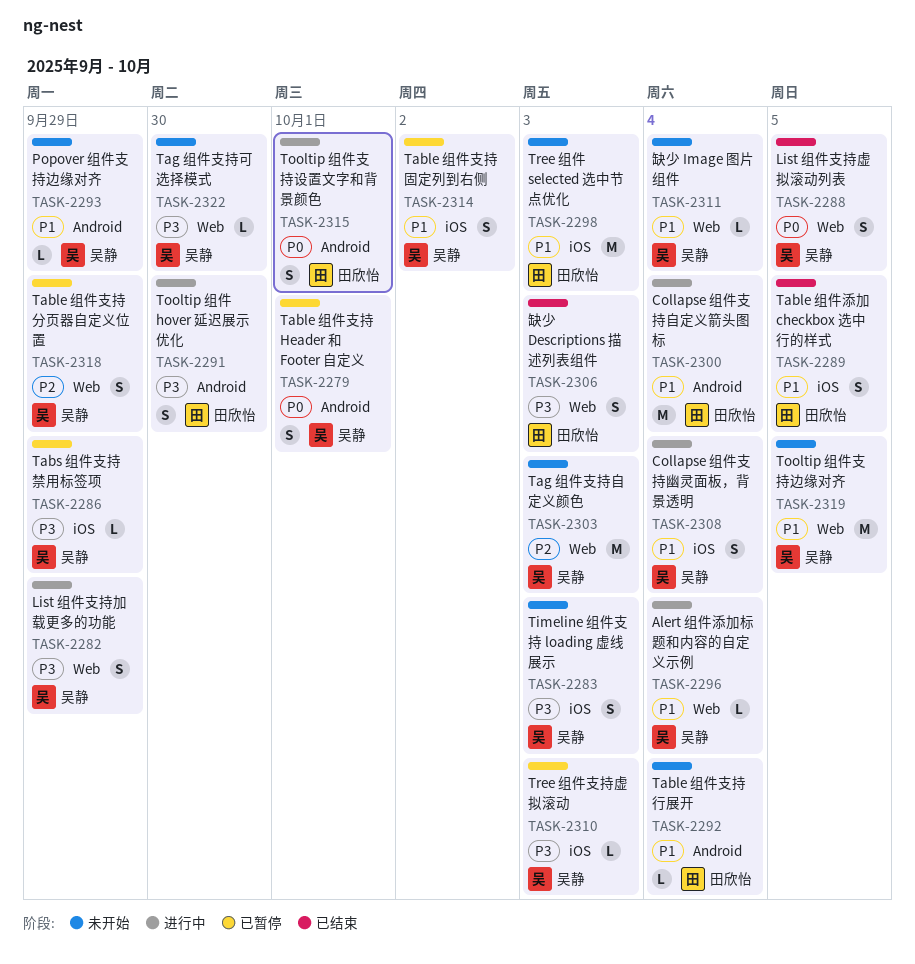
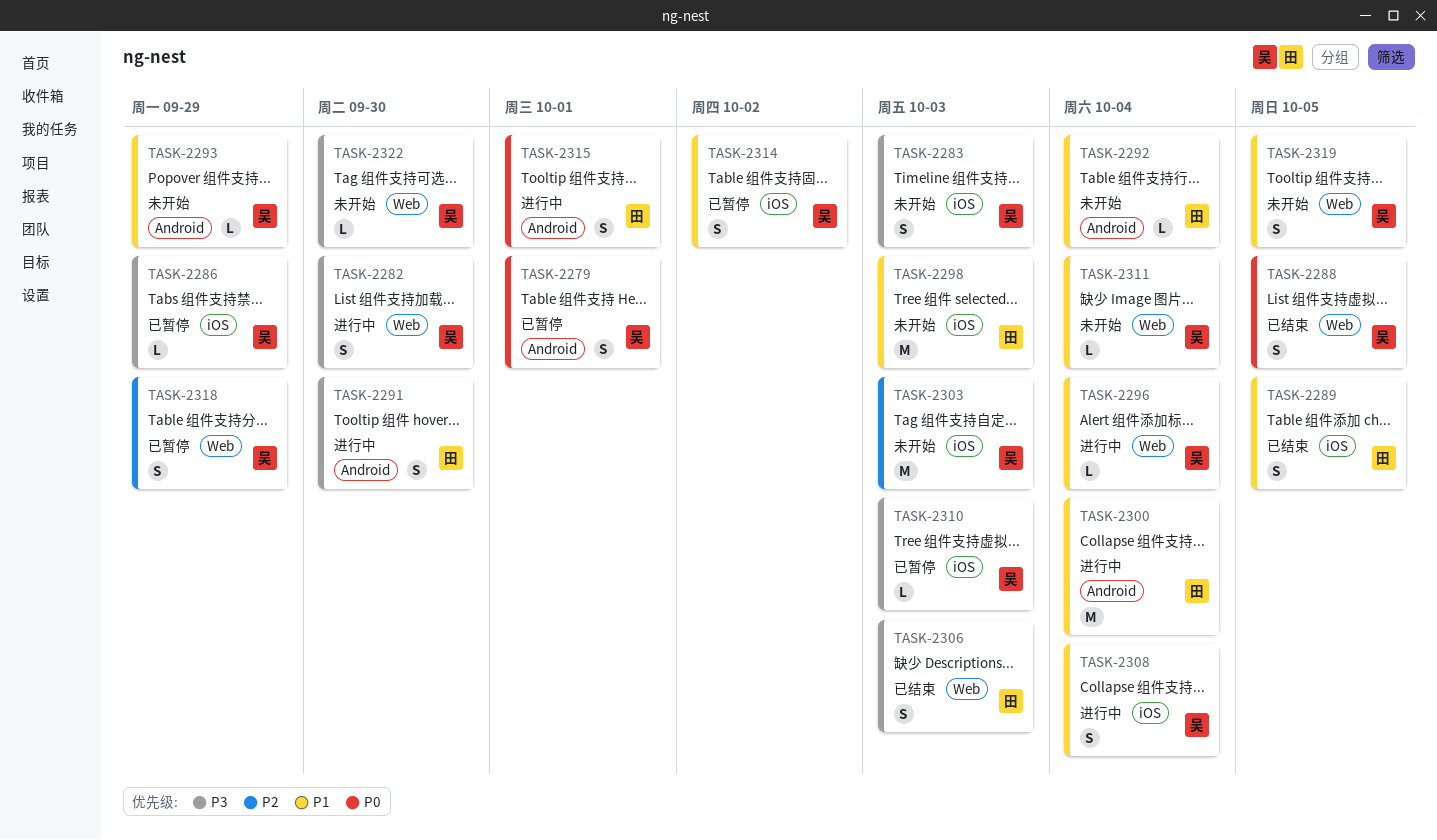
TASK-2282, due: Sep 29 -> Sep 30
TASK-2303, label: Web -> iOS
TASK-2319, estimate: M -> S

